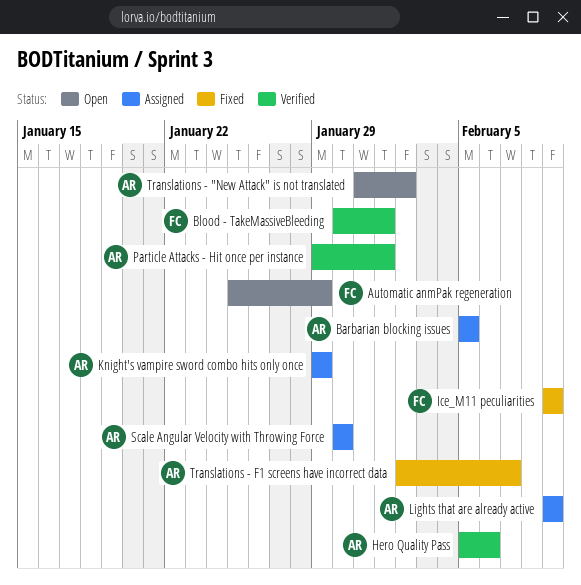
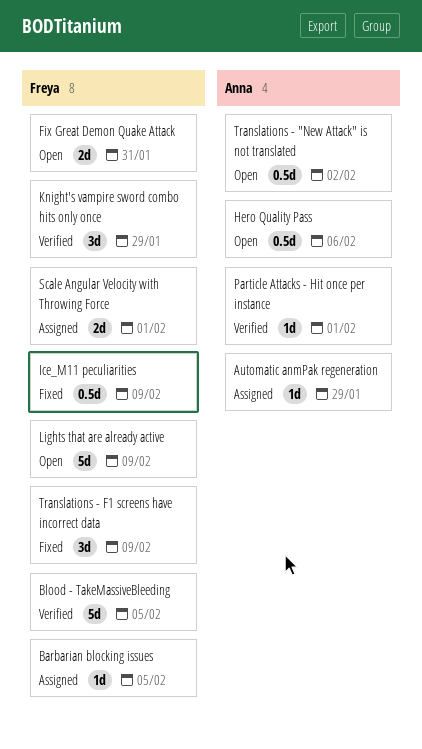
Automatic anmPak regeneration, status: Open -> Assigned
Automatic anmPak regeneration, owner: Freya -> Anna
Barbarian blocking issues, owner: Anna -> Freya
Blood - TakeMassiveBleeding, due: Feb 1 -> Feb 5
Fix Great Demon Quake Attack: none -> present
Hero Quality Pass, status: Verified -> Open
Knight's vampire sword combo hits only once, status: Assigned -> Verified
Knight's vampire sword combo hits only once, owner: Anna -> Freya
Lights that are already active, status: Assigned -> Open
Lights that are already active, owner: Anna -> Freya
Scale Angular Velocity with Throwing Force, owner: Anna -> Freya
Scale Angular Velocity with Throwing Force, due: Jan 30 -> Feb 1
Translations - F1 screens have incorrect data, owner: Anna -> Freya
Translations - F1 screens have incorrect data, due: Feb 7 -> Feb 9

